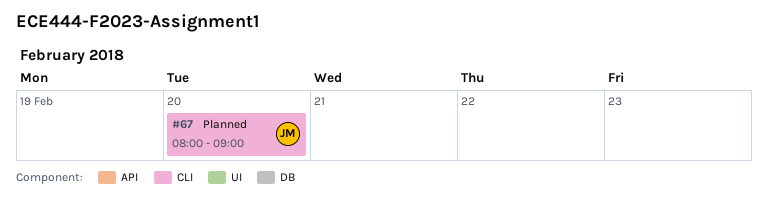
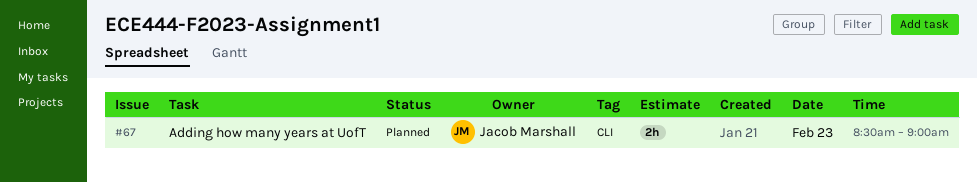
#67, day: Feb 20 -> Feb 23
#67, begins: 08:00 -> 08:30

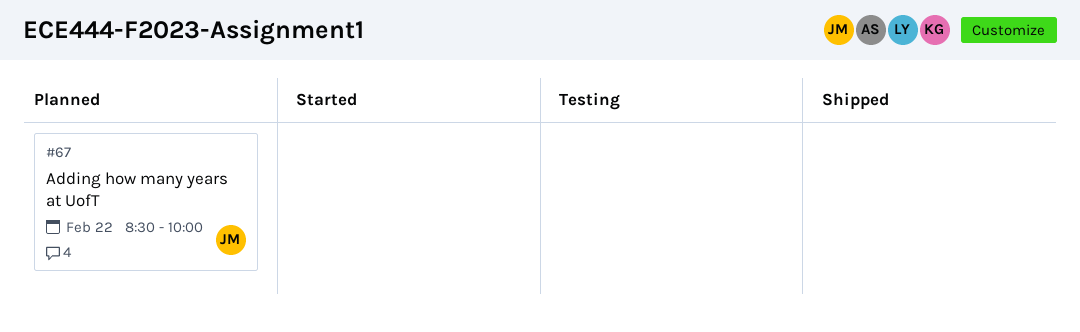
#67, day: Feb 23 -> Feb 22
#67, ends: 09:00 -> 10:00

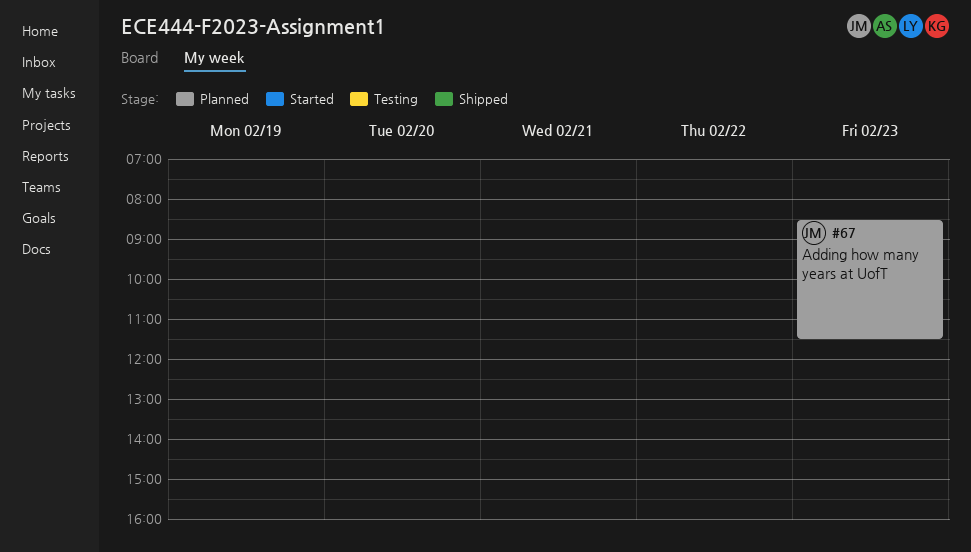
#67, day: Feb 22 -> Feb 23
#67, ends: 10:00 -> 11:30

